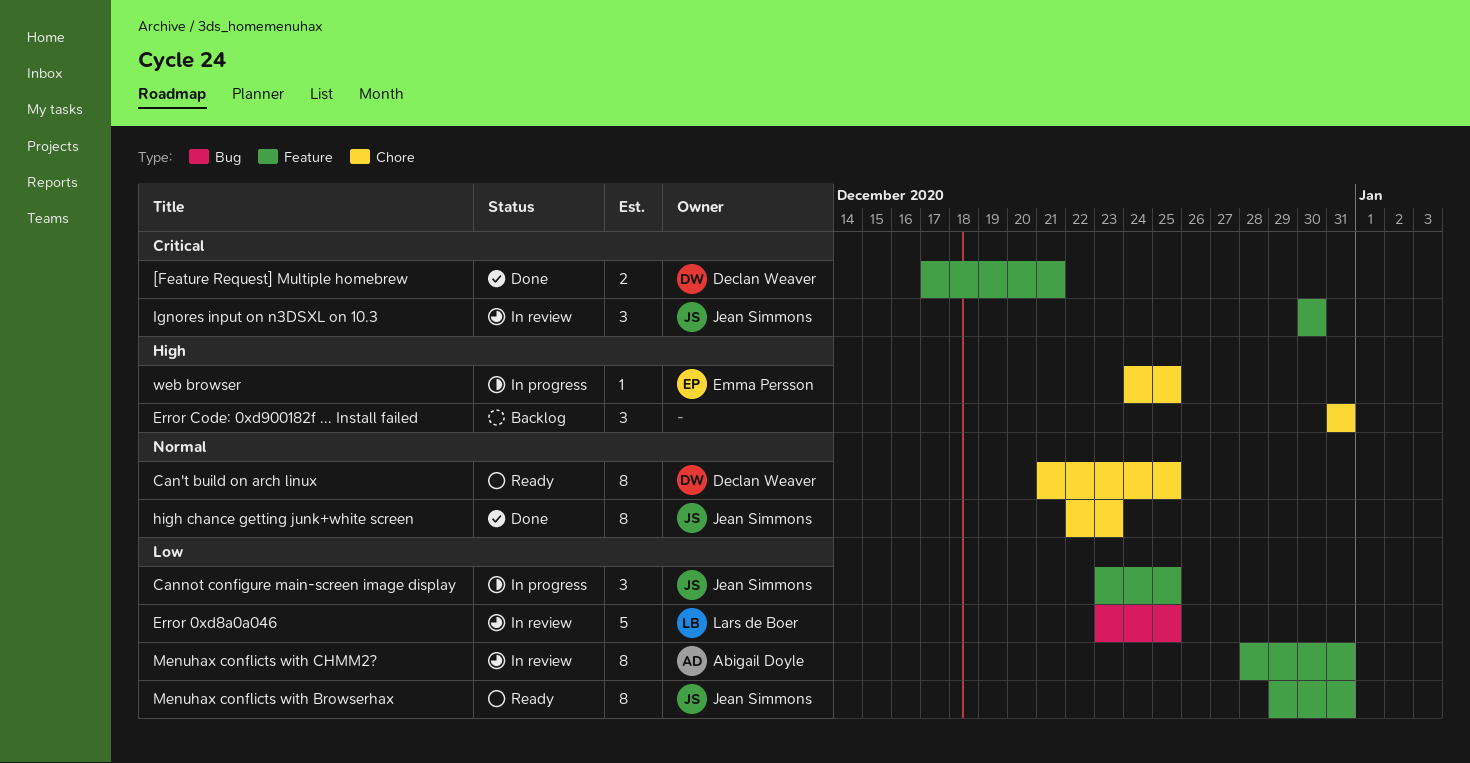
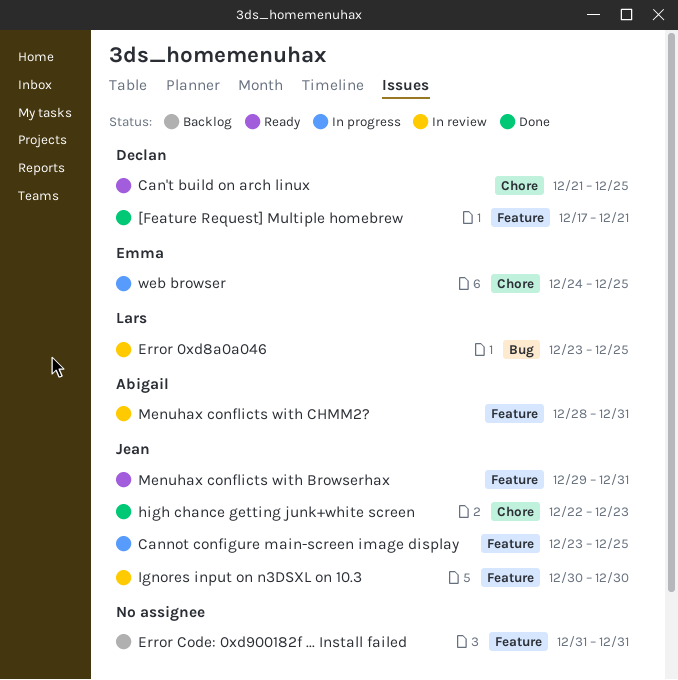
Error Code: 0xd900182f ... Install failed, label: Chore -> Feature

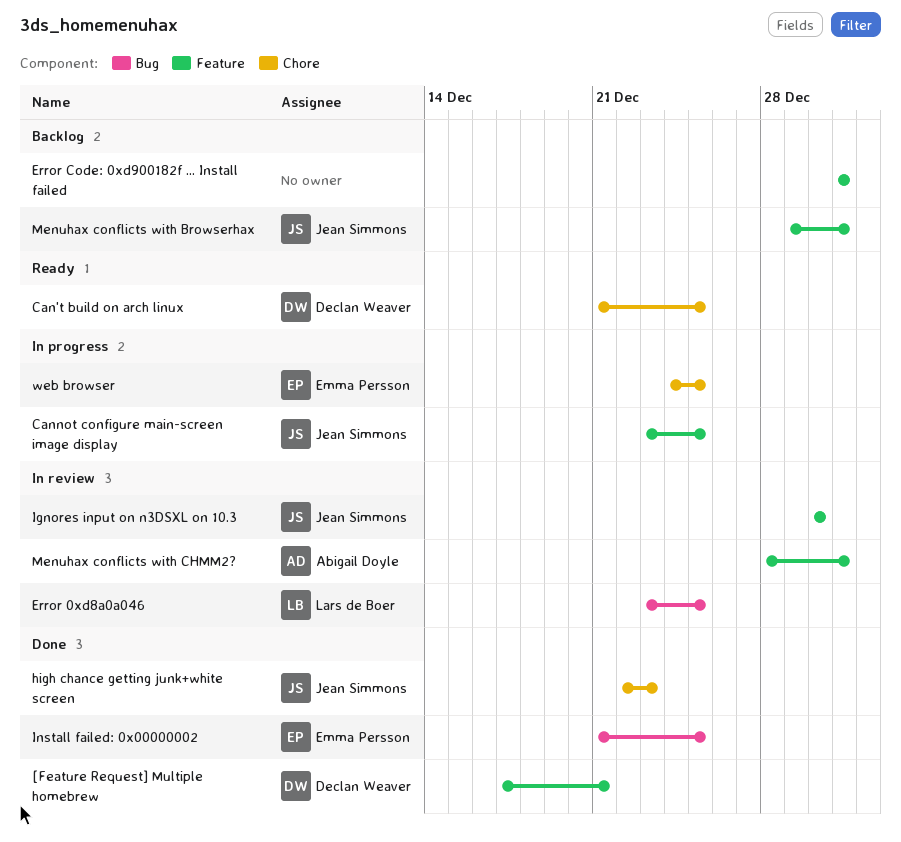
Install failed: 0x00000002: none -> present
Menuhax conflicts with Browserhax, status: Ready -> Backlog

